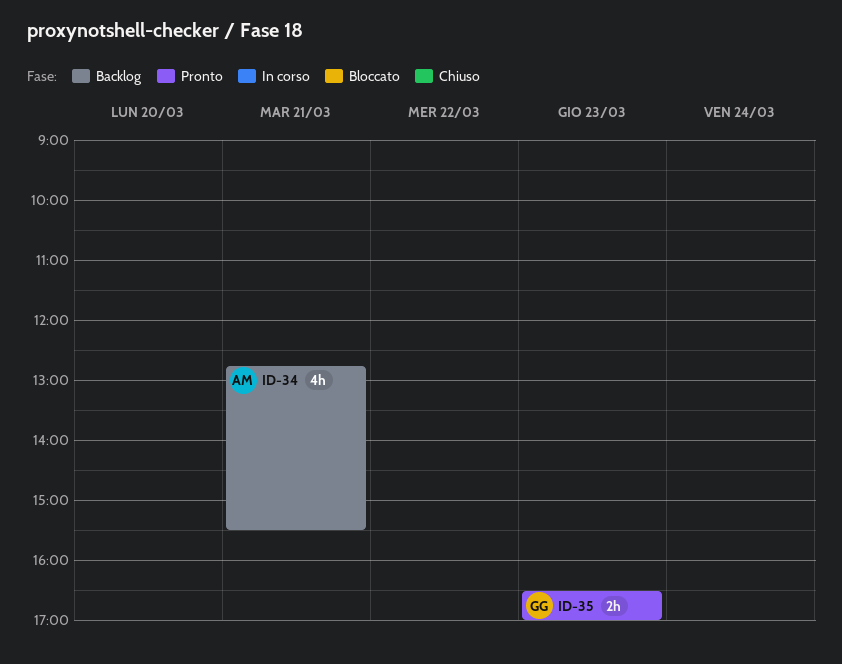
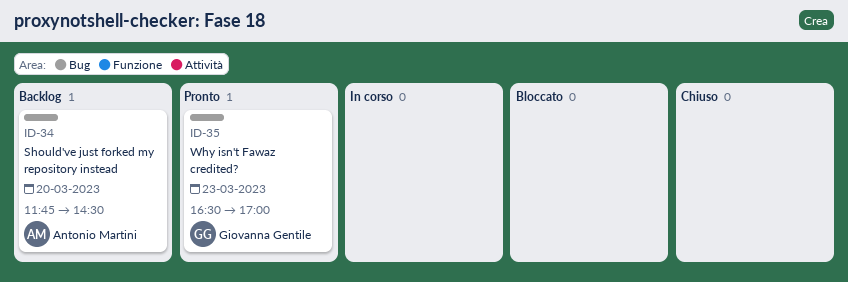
ID-34, day: Mar 21 -> Mar 20
ID-34, begins: 12:45 -> 11:45
ID-34, ends: 15:30 -> 14:30

